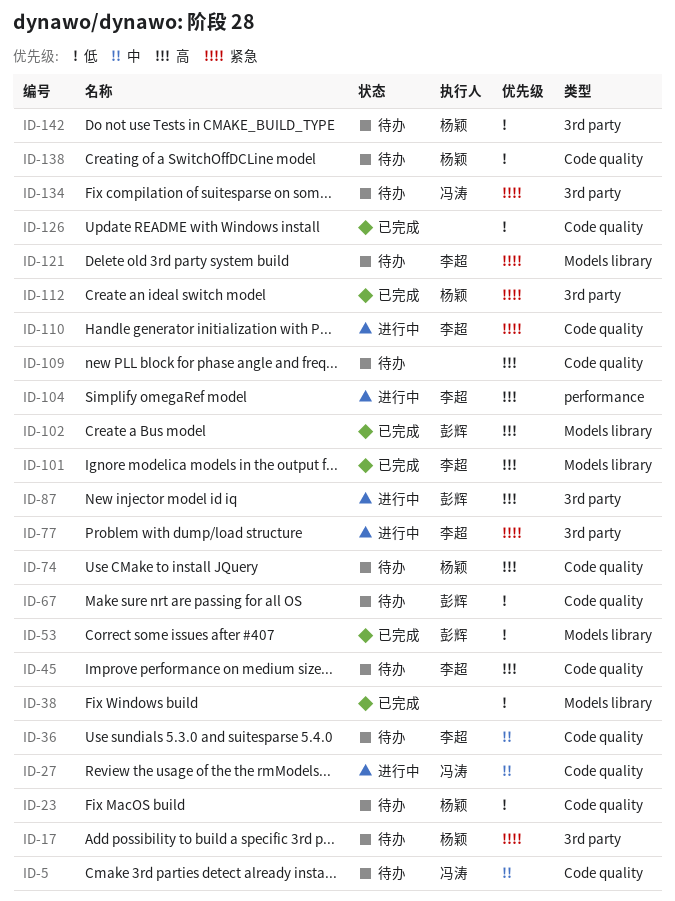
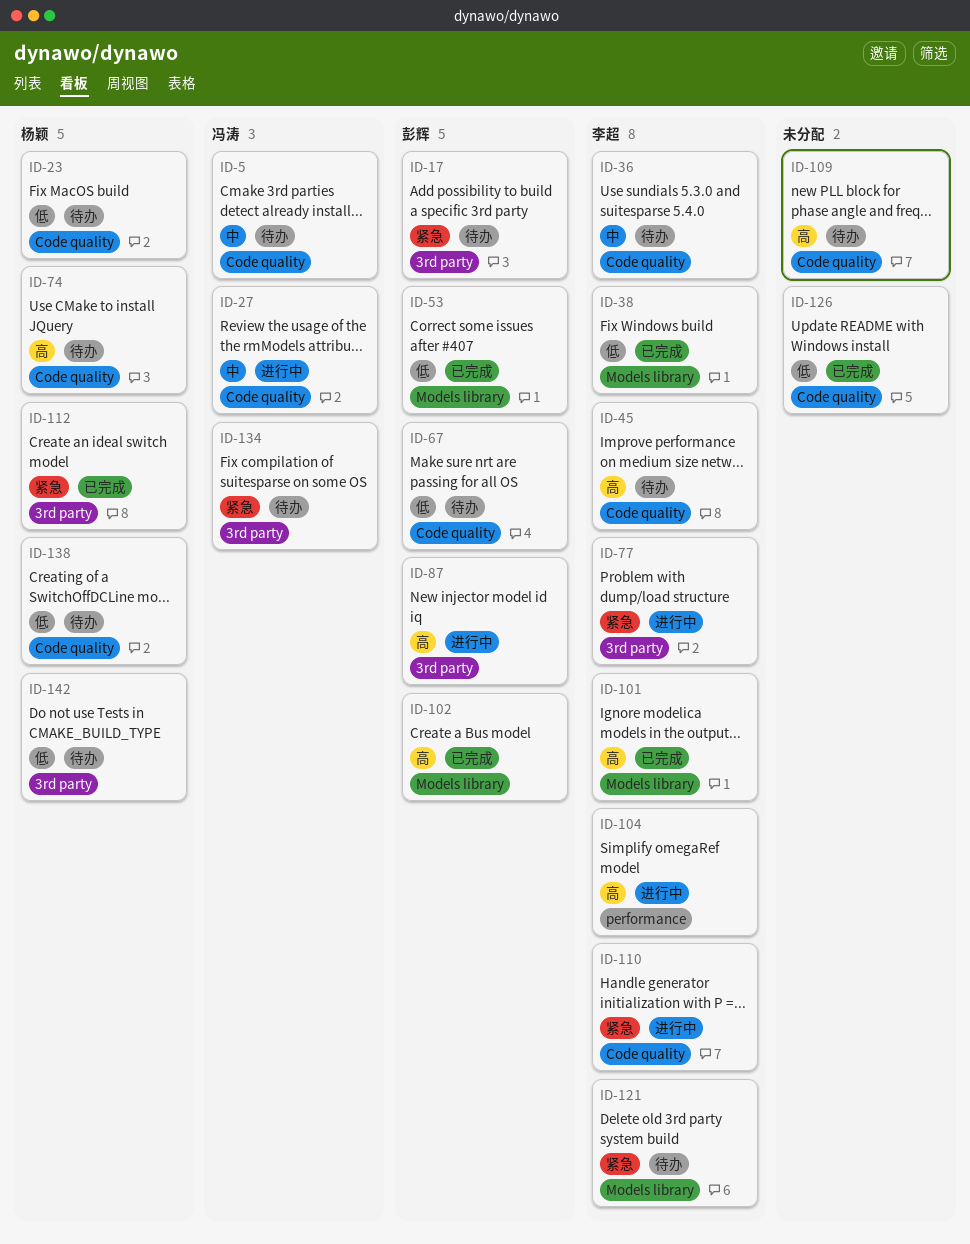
ID-17, owner: 杨颖 -> 彭辉
ID-38, owner: none -> 李超

